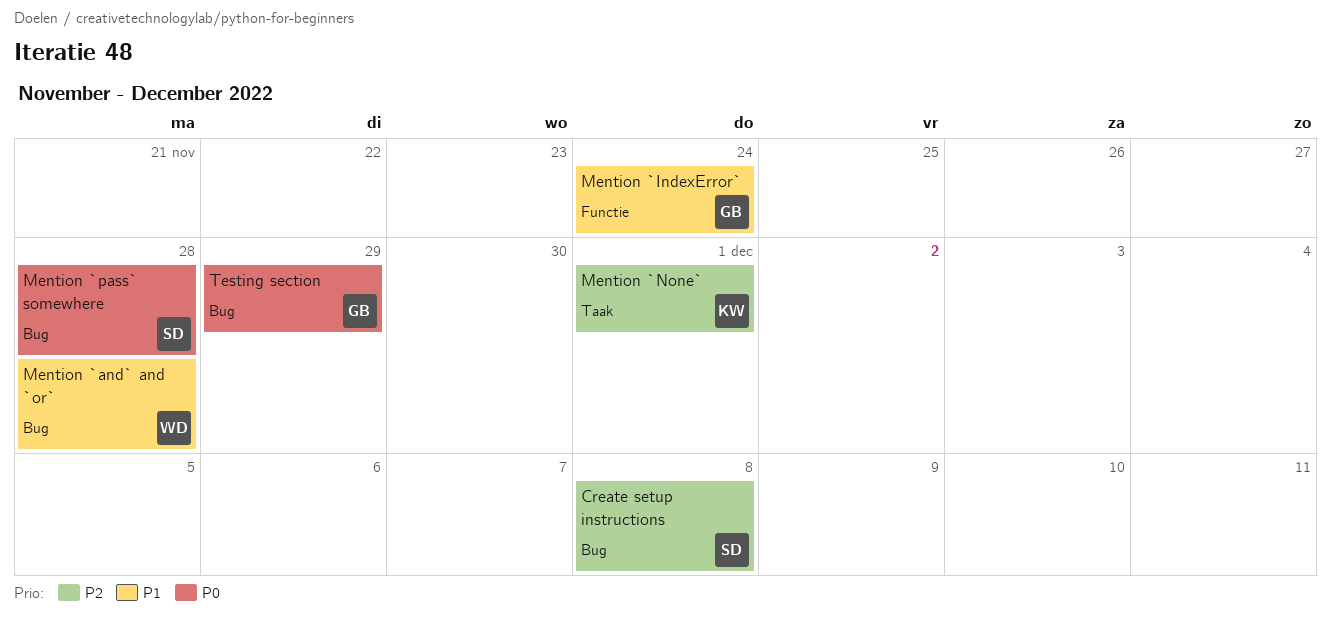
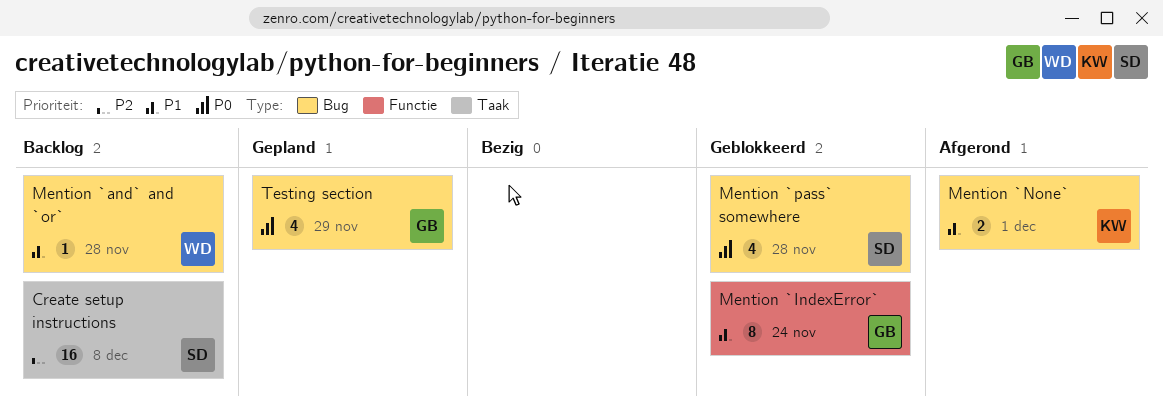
Create setup instructions, label: Bug -> Taak
Mention `None`, priority: P2 -> P1
Mention `None`, label: Taak -> Bug

